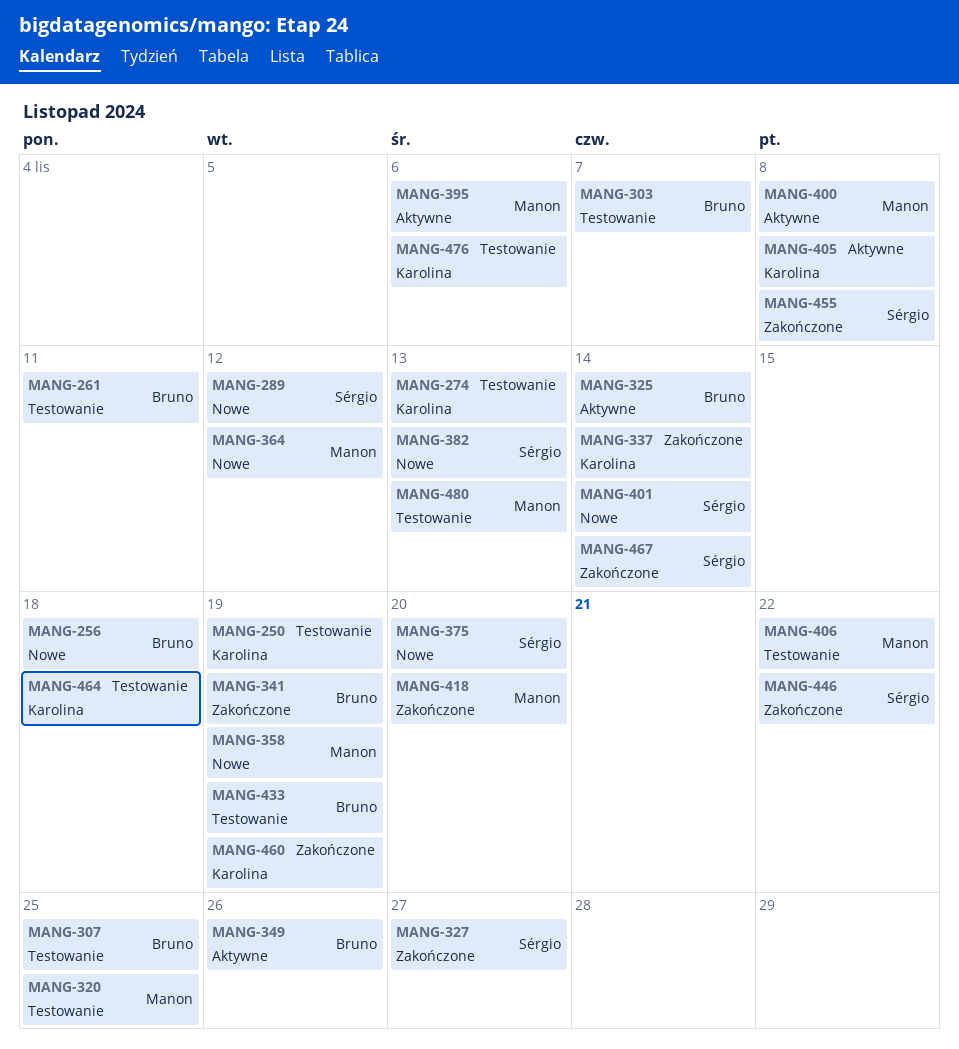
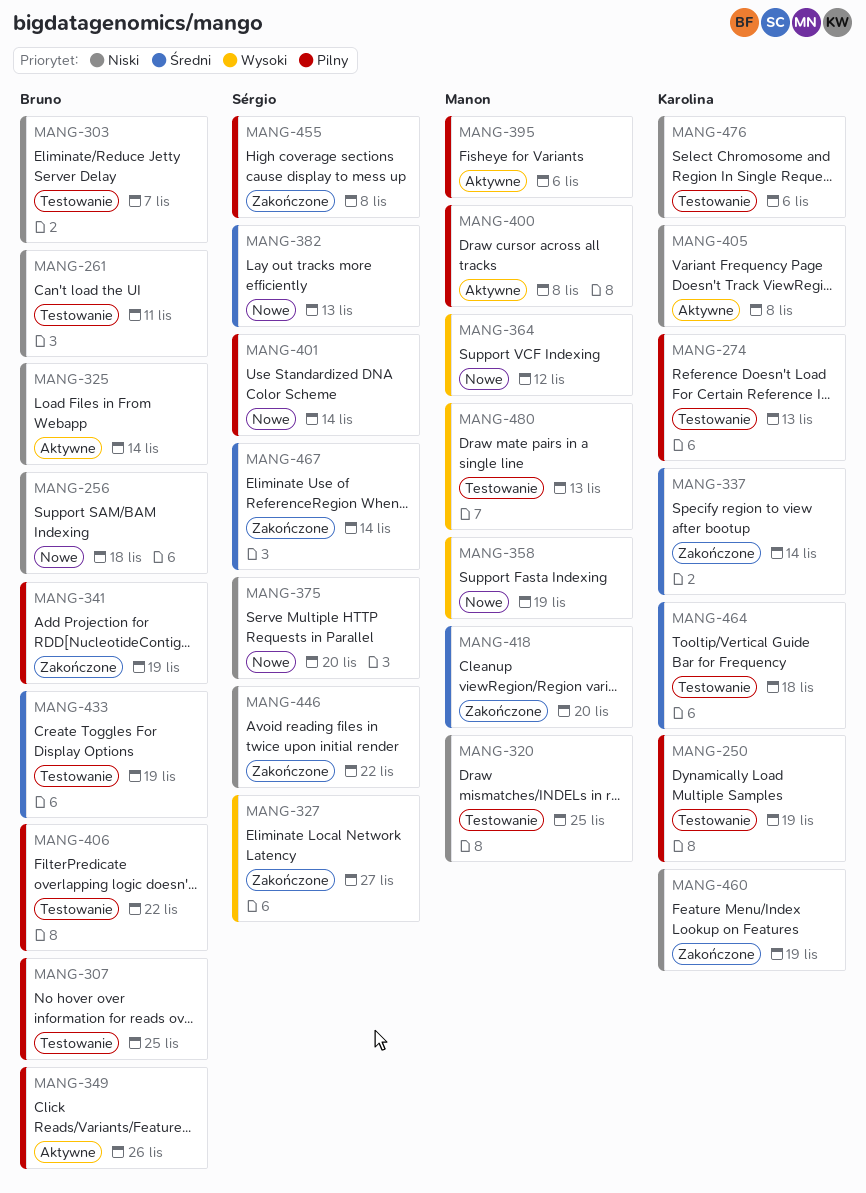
MANG-289: present -> none
MANG-406, owner: Manon -> Bruno

